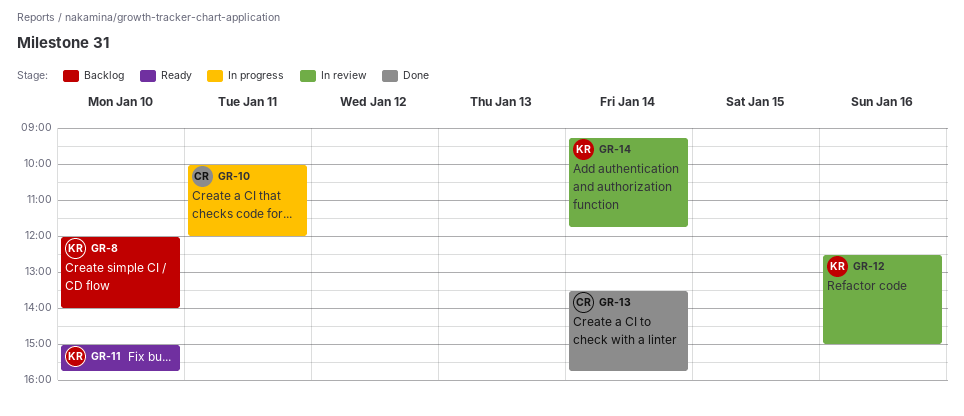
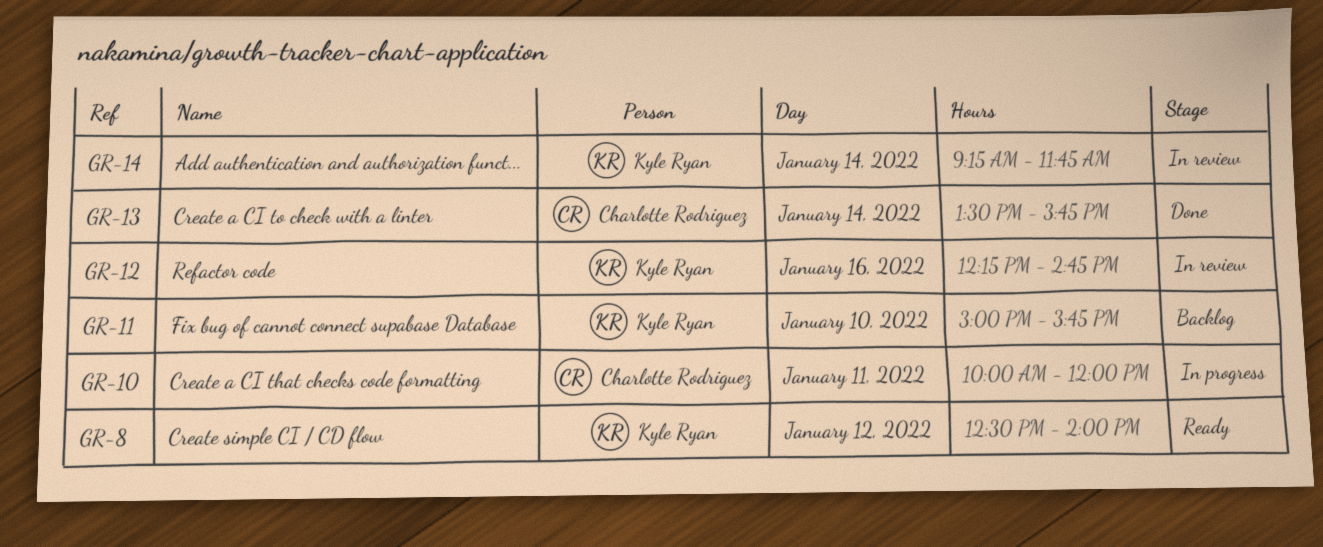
GR-8, status: Backlog -> Ready
GR-8, day: Jan 10 -> Jan 12
GR-8, begins: 12:00 -> 12:30
GR-11, status: Ready -> Backlog
GR-12, begins: 12:30 -> 12:15
GR-12, ends: 15:00 -> 14:45

